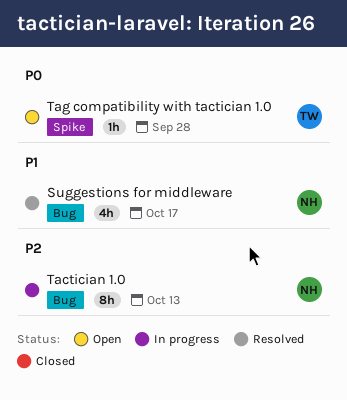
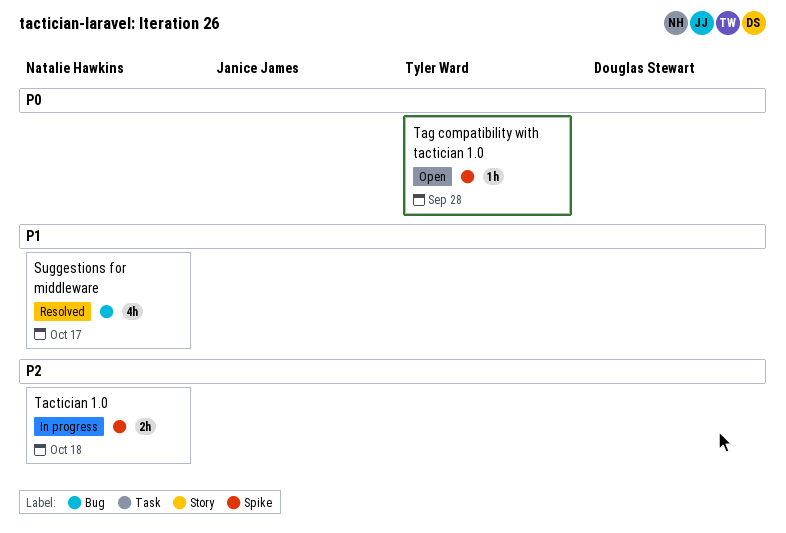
Tactician 1.0, label: Bug -> Spike
Tactician 1.0, estimate: 8h -> 2h
Tactician 1.0, due: Oct 13 -> Oct 18

